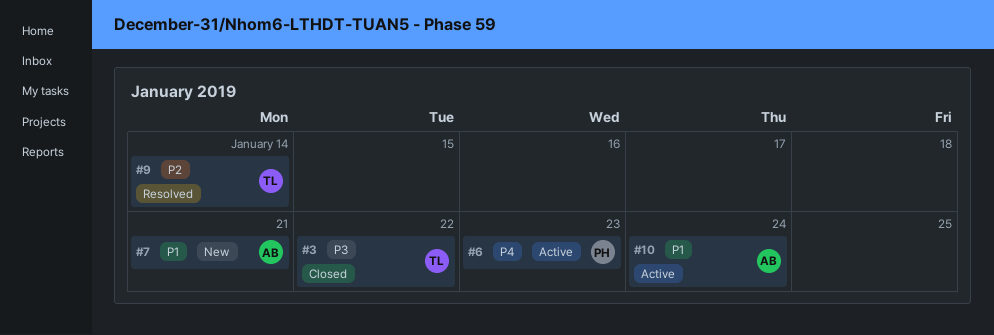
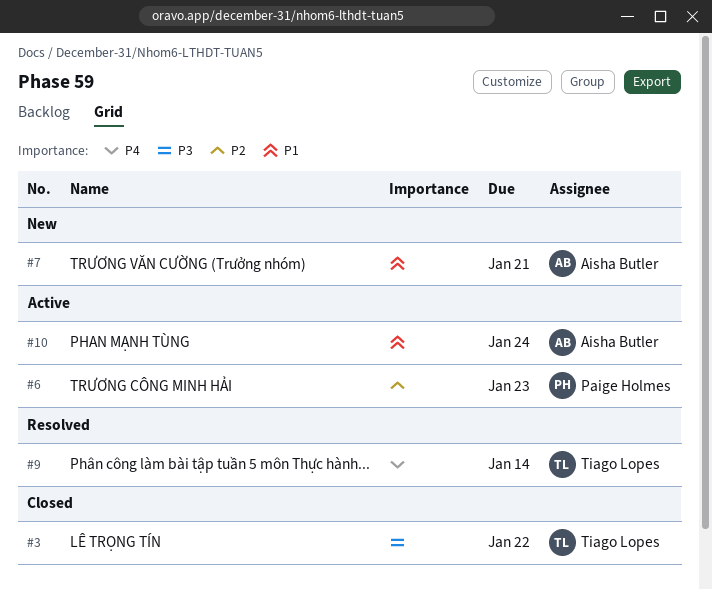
#6, priority: P4 -> P2
#9, priority: P2 -> P4

